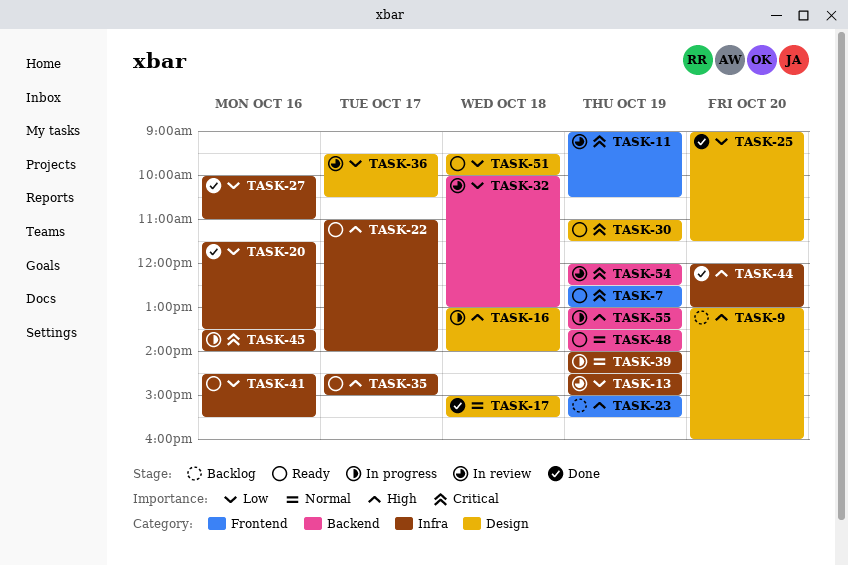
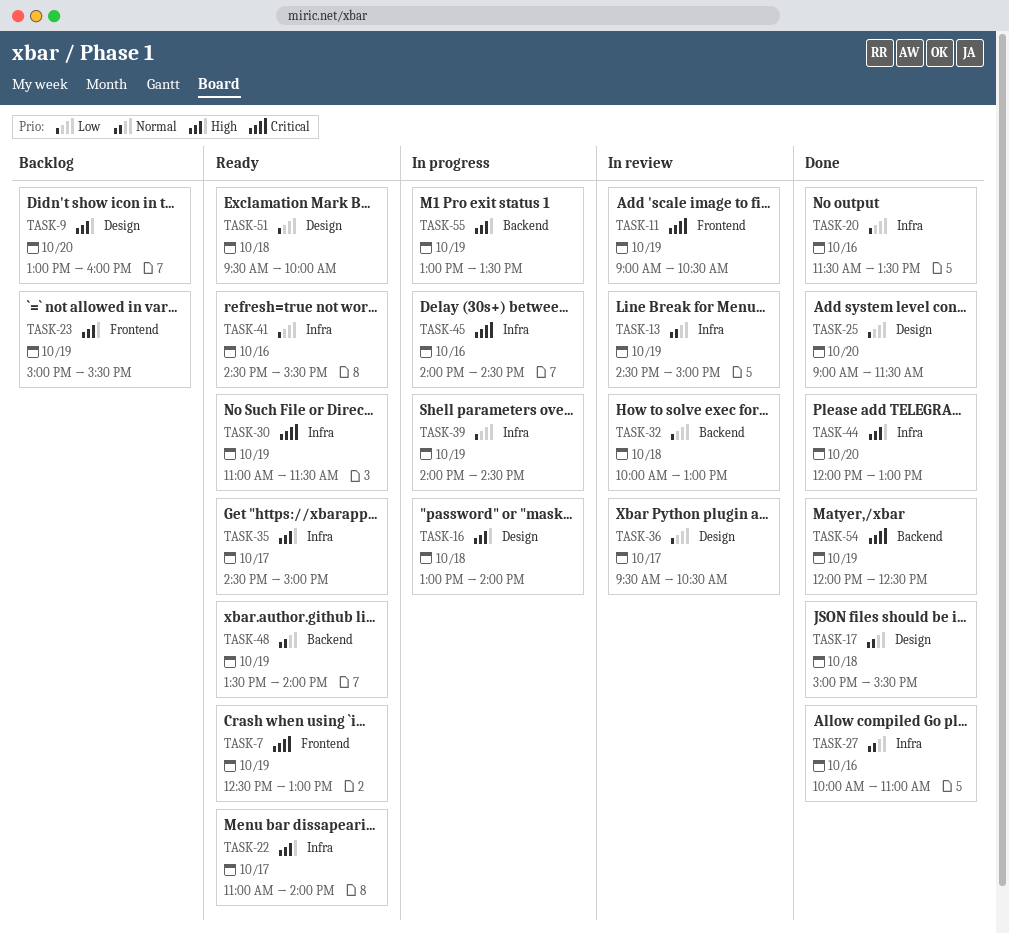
TASK-13, priority: Low -> Normal
TASK-27, priority: Low -> Normal
TASK-30, label: Design -> Infra
TASK-39, priority: Normal -> Low
TASK-45, begins: 13:30 -> 14:00
TASK-45, ends: 14:00 -> 14:30
TASK-54, status: In review -> Done

